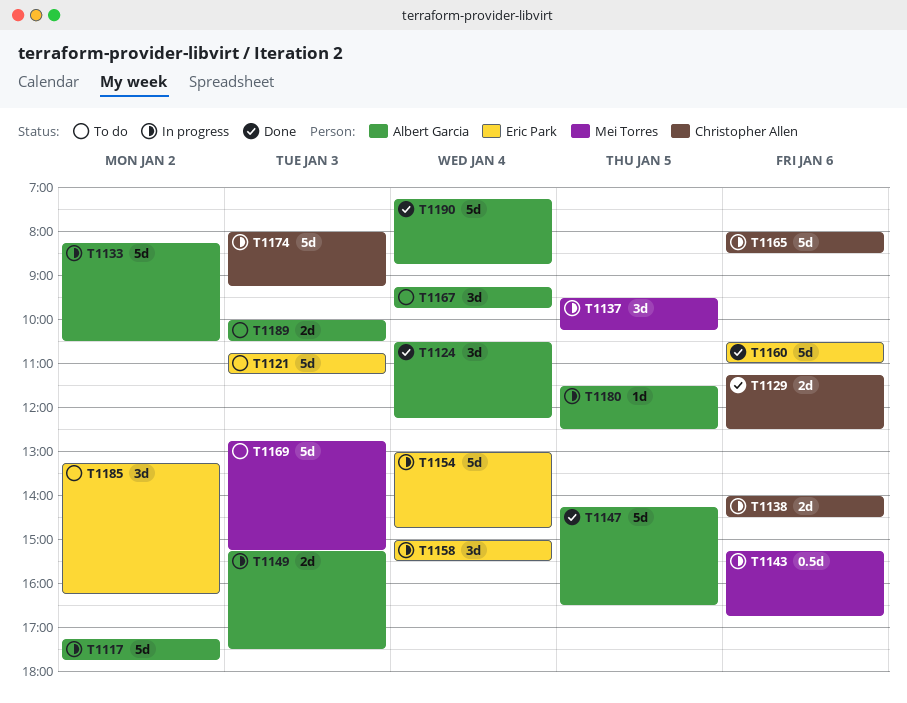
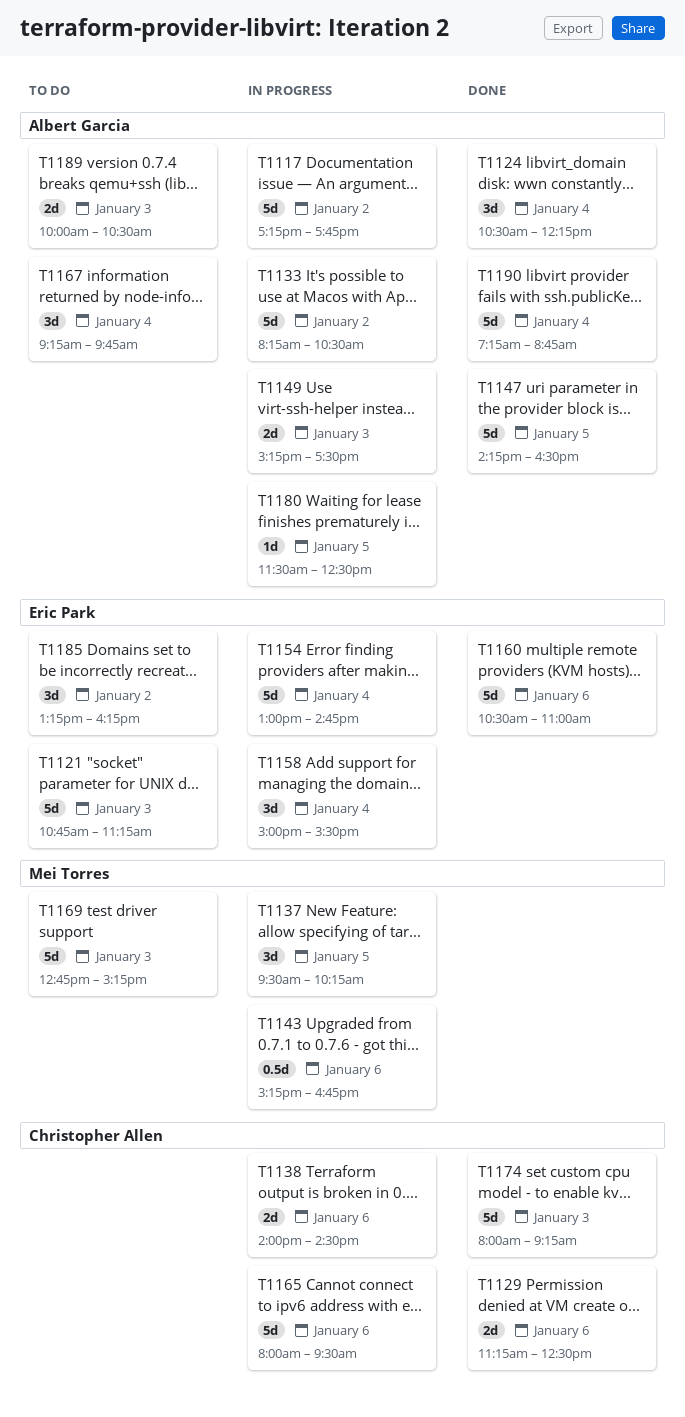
T1165, ends: 08:30 -> 09:30
T1174, status: In progress -> Done

